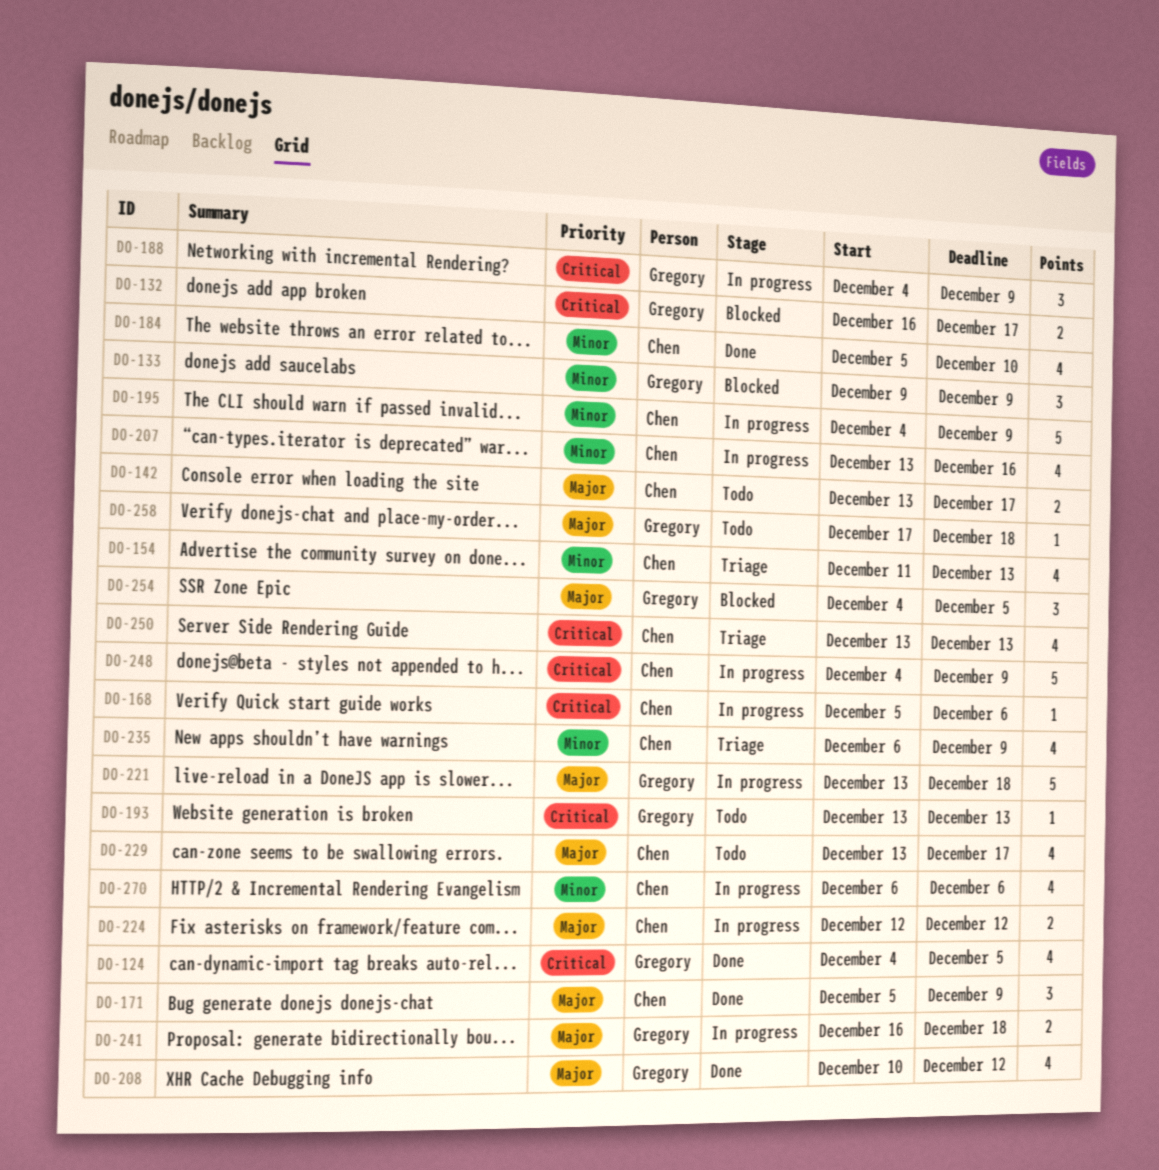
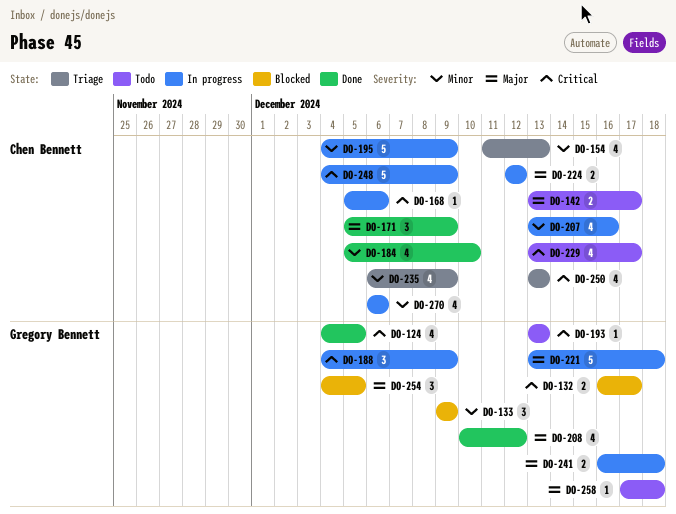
DO-229, priority: Major -> Critical

